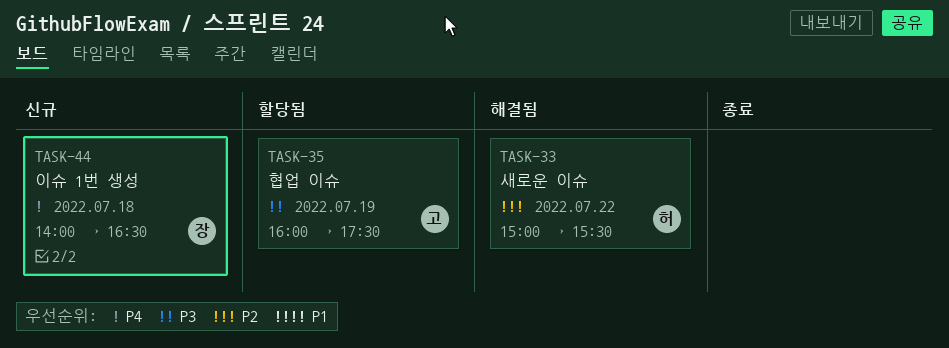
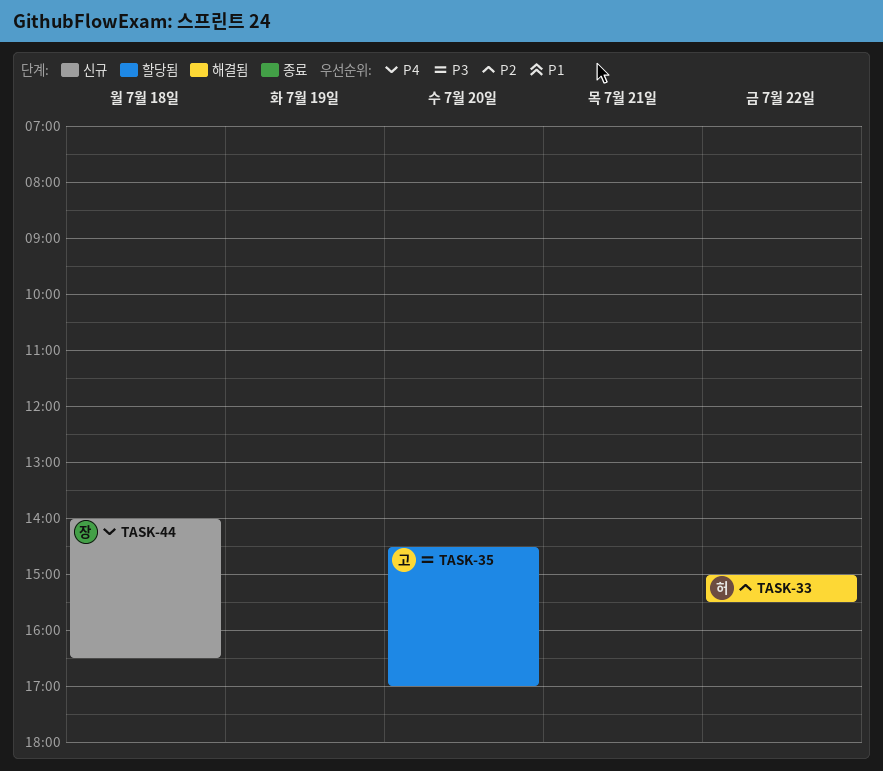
TASK-35, day: Jul 19 -> Jul 20
TASK-35, begins: 16:00 -> 14:30
TASK-35, ends: 17:30 -> 17:00

